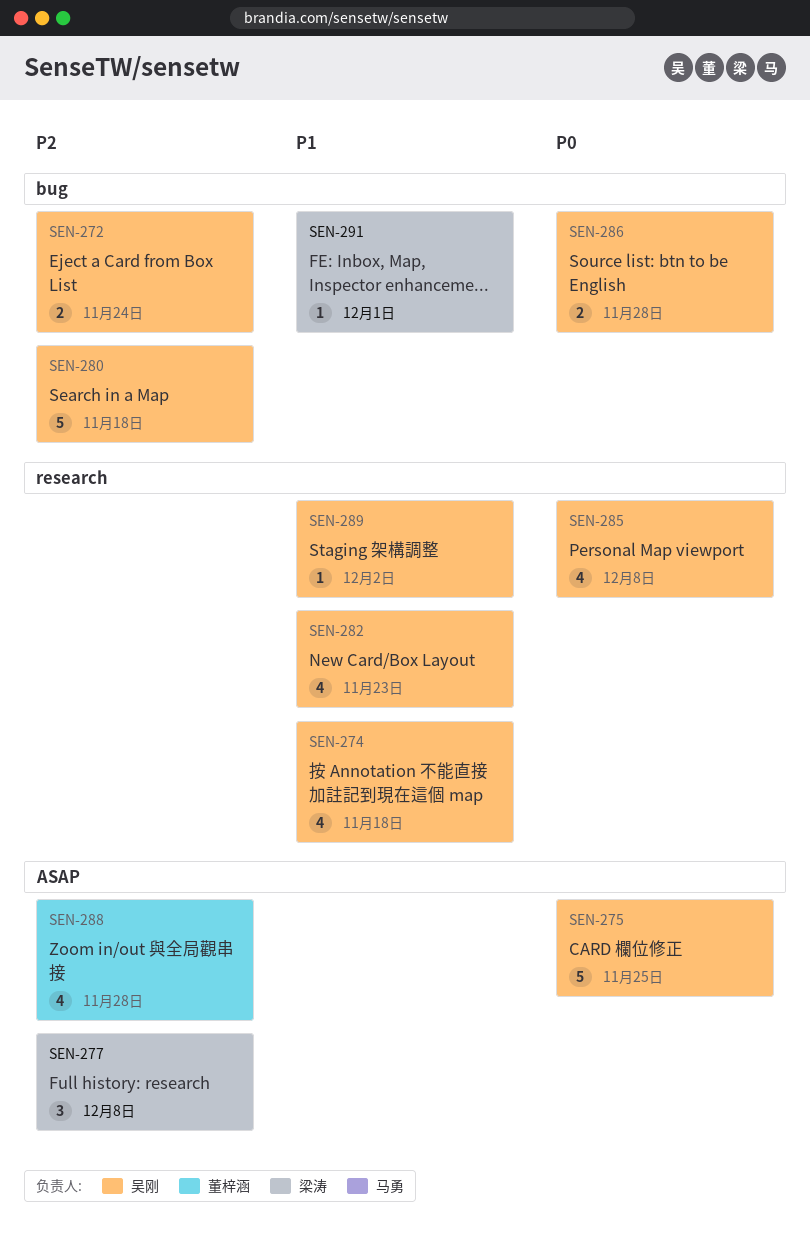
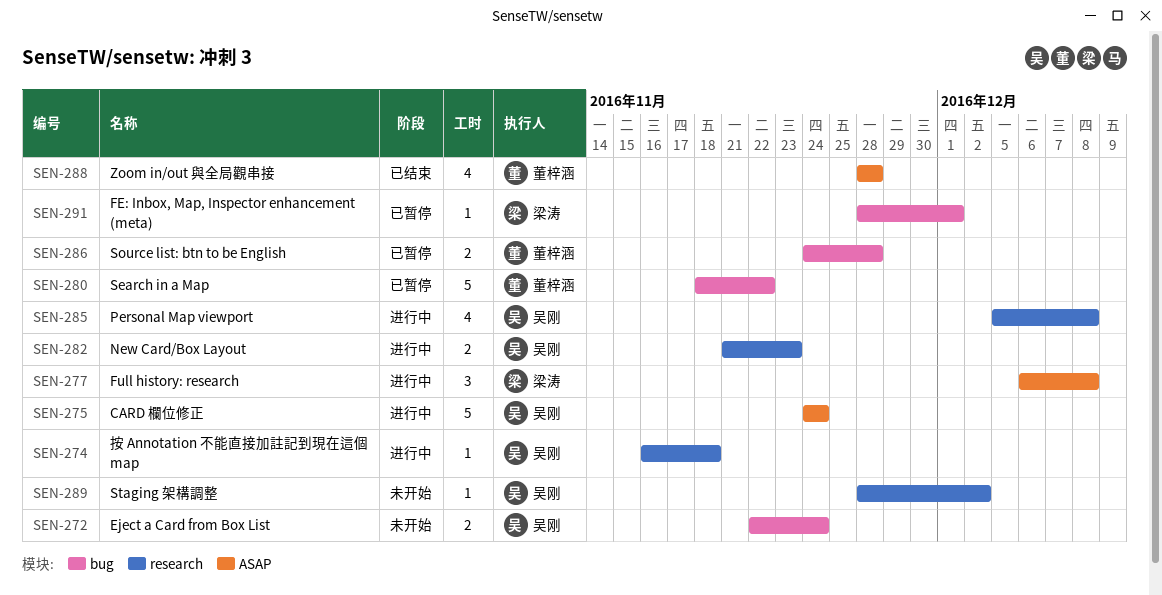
SEN-274, estimate: 4 -> 1
SEN-275, due: Nov 25 -> Nov 24
SEN-280, owner: 吴刚 -> 董梓涵
SEN-280, due: Nov 18 -> Nov 22
SEN-282, estimate: 4 -> 2
SEN-286, owner: 吴刚 -> 董梓涵

